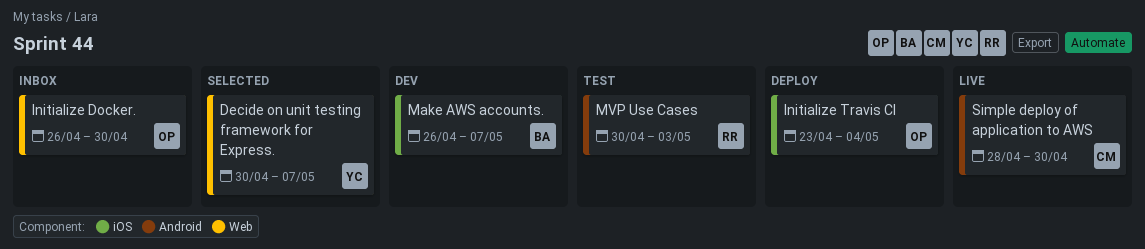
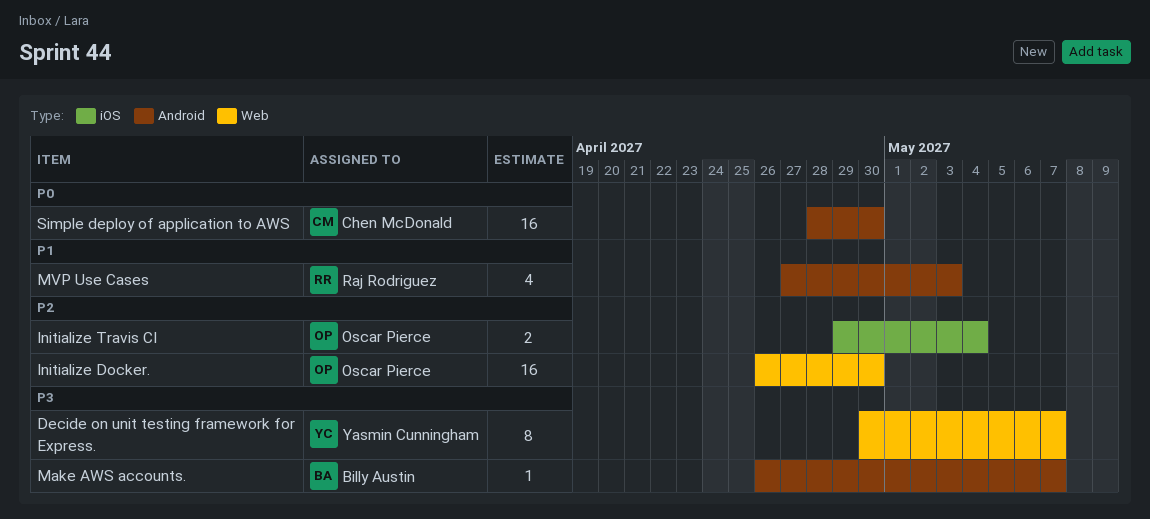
Initialize Travis CI, start: Apr 23 -> Apr 29
Make AWS accounts., label: iOS -> Android
MVP Use Cases, start: Apr 30 -> Apr 27

